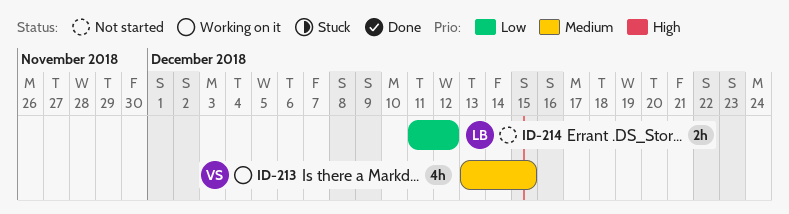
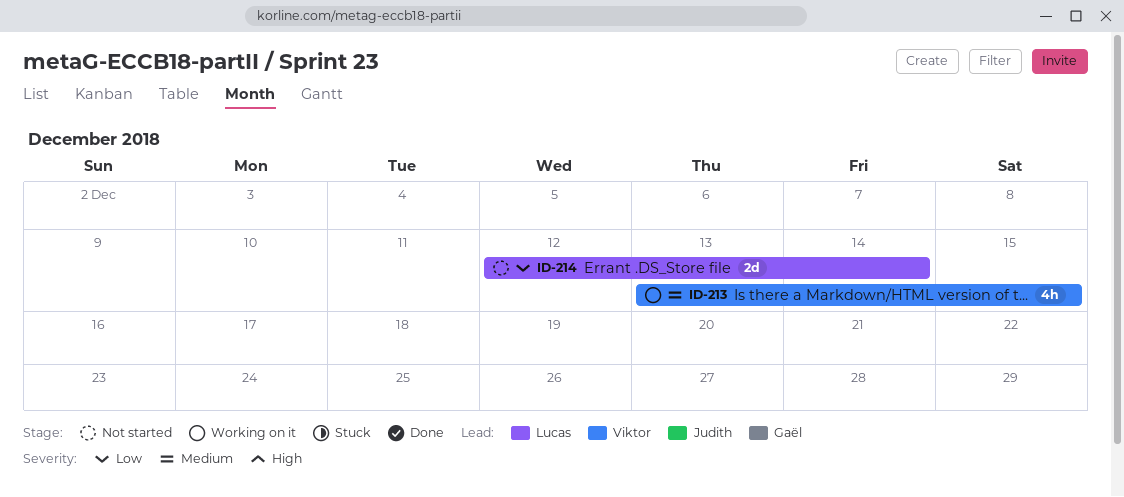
ID-214, estimate: 2h -> 2d
ID-214, start: Dec 11 -> Dec 12
ID-214, due: Dec 12 -> Dec 14

